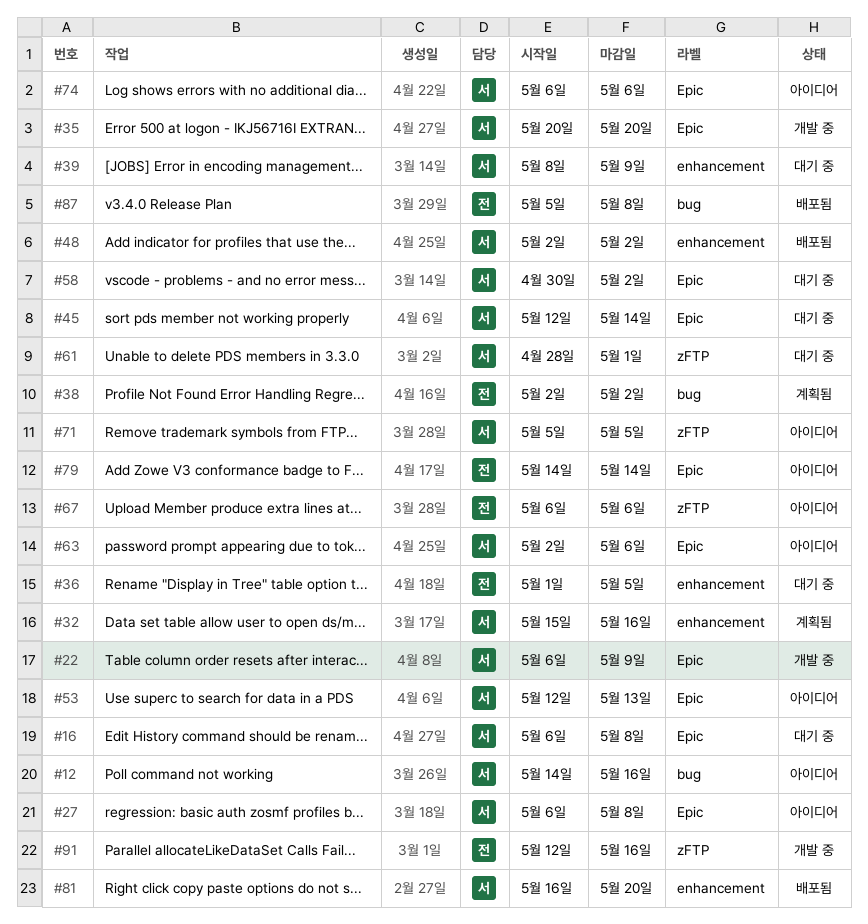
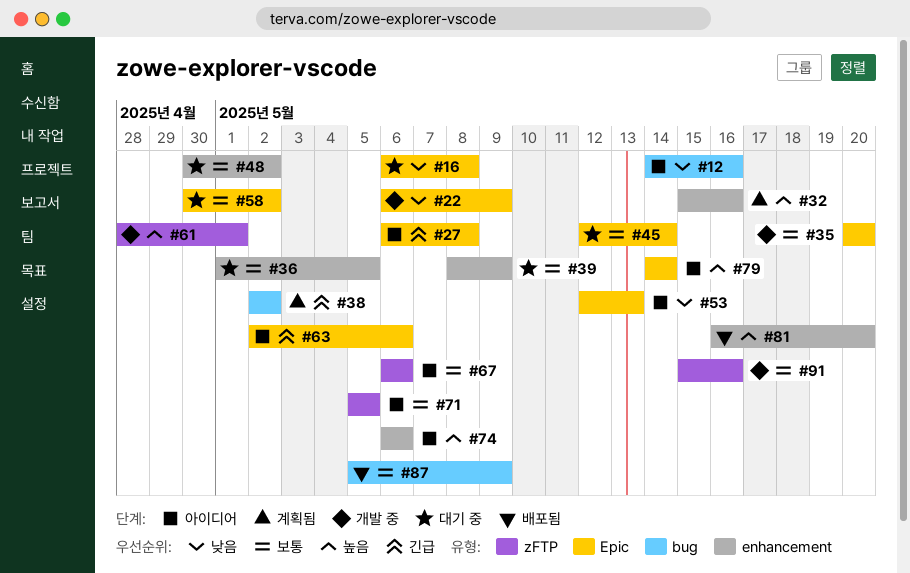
#48, status: 배포됨 -> 대기 중
#48, start: May 2 -> Apr 30
#61, status: 대기 중 -> 개발 중
#74, label: Epic -> enhancement
#87, due: May 8 -> May 9
#91, start: May 12 -> May 15

